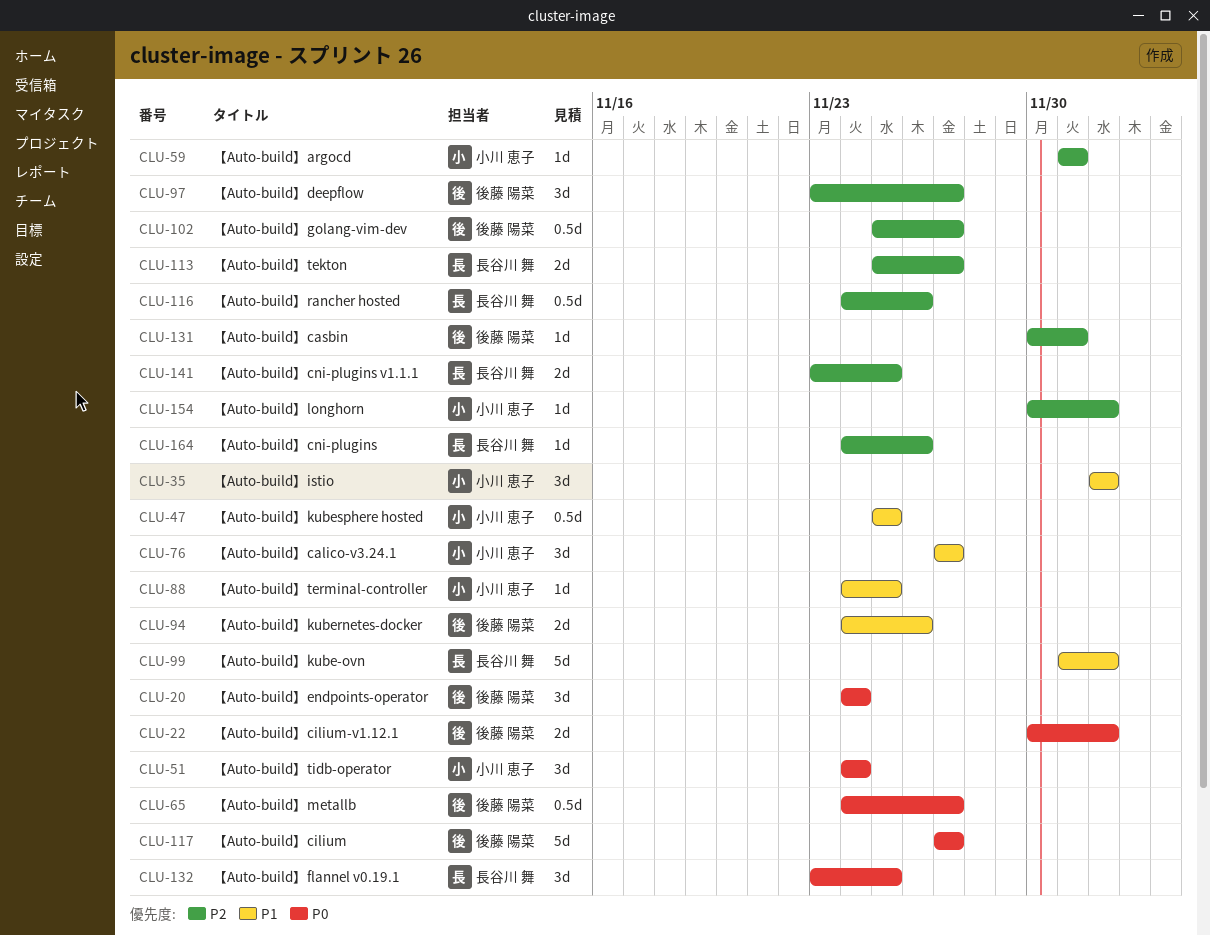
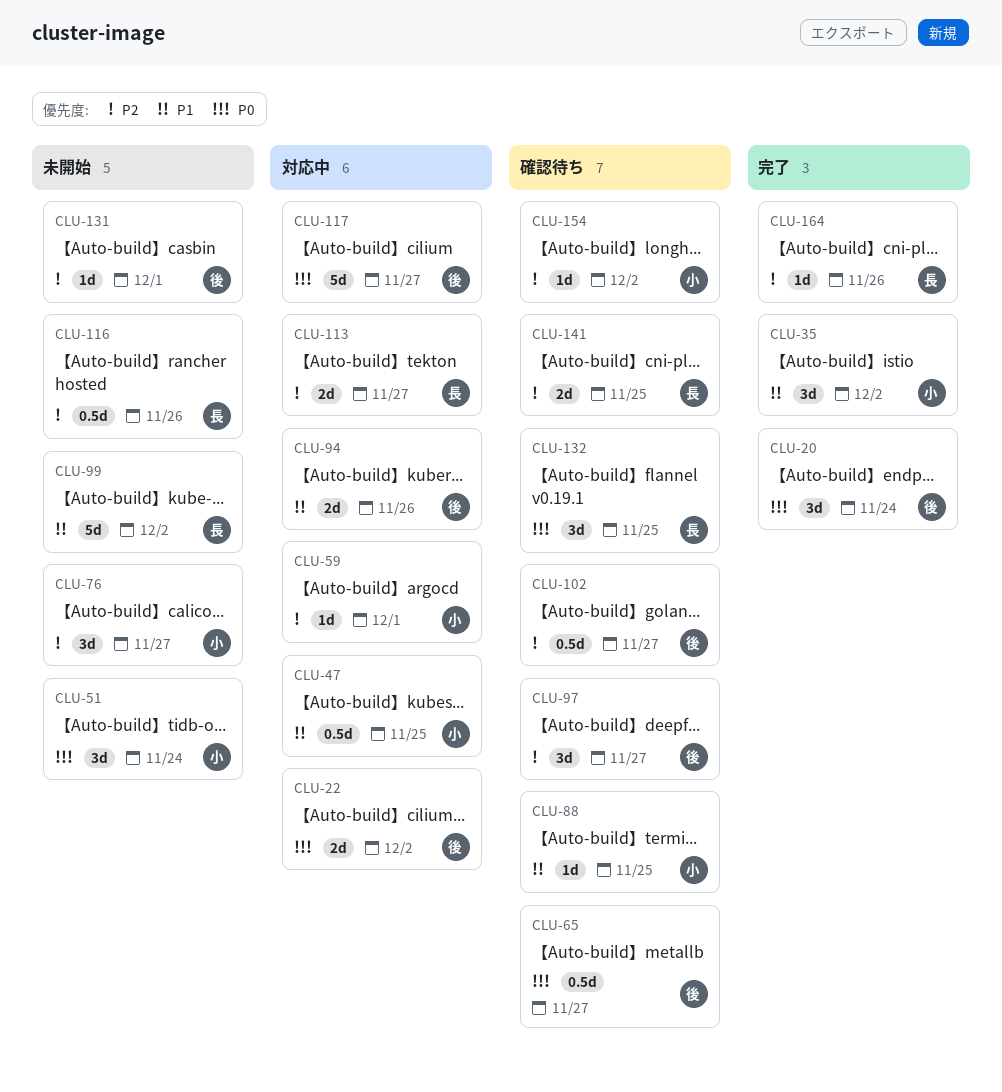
CLU-76, priority: P1 -> P2

